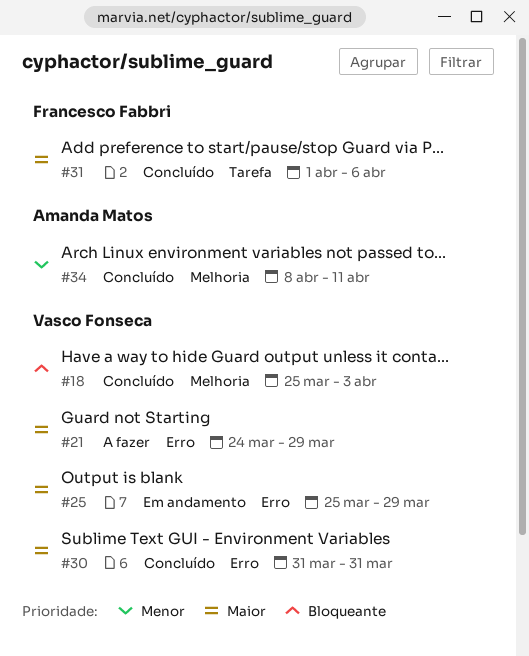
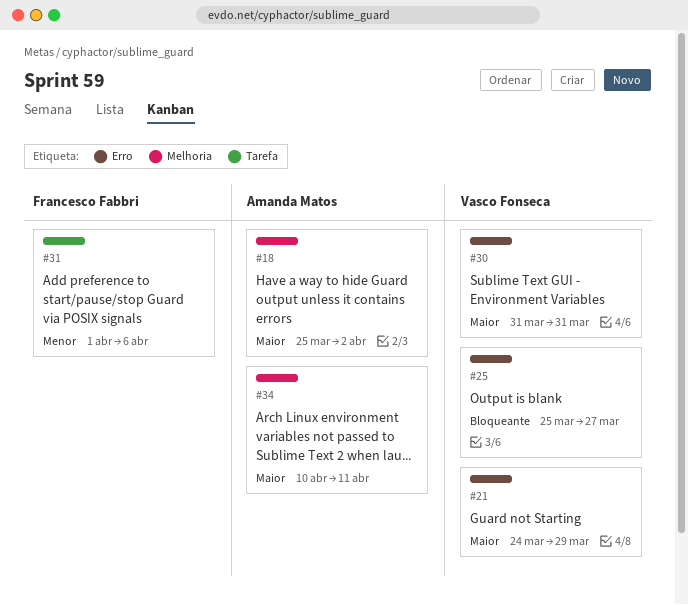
#18, owner: Vasco Fonseca -> Amanda Matos
#18, priority: Bloqueante -> Maior
#18, due: Apr 3 -> Apr 2
#25, priority: Maior -> Bloqueante
#25, due: Mar 29 -> Mar 27
#31, priority: Maior -> Menor
#34, priority: Menor -> Maior
#34, start: Apr 8 -> Apr 10

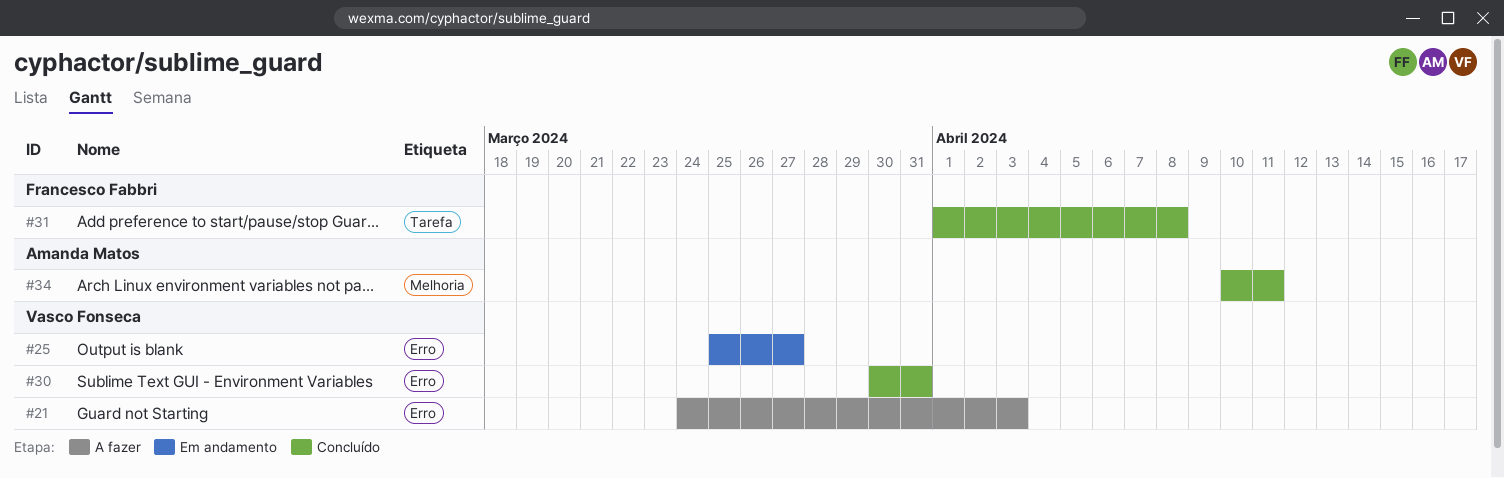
#18: present -> none
#21, due: Mar 29 -> Apr 3
#30, start: Mar 31 -> Mar 30
#31, due: Apr 6 -> Apr 8

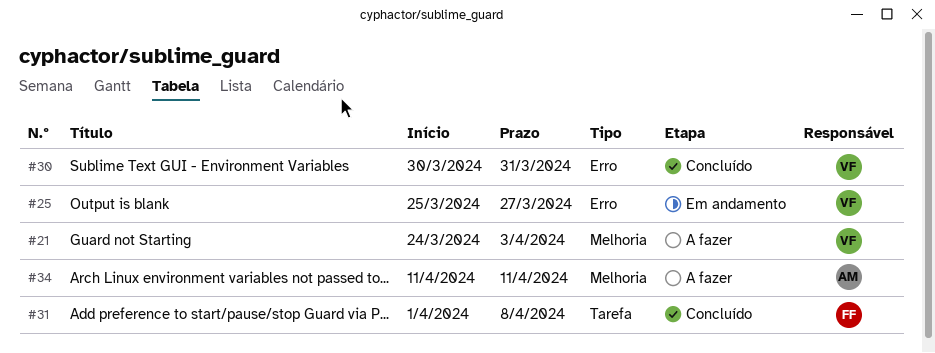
#21, label: Erro -> Melhoria
#34, status: Concluído -> A fazer
#34, start: Apr 10 -> Apr 11

